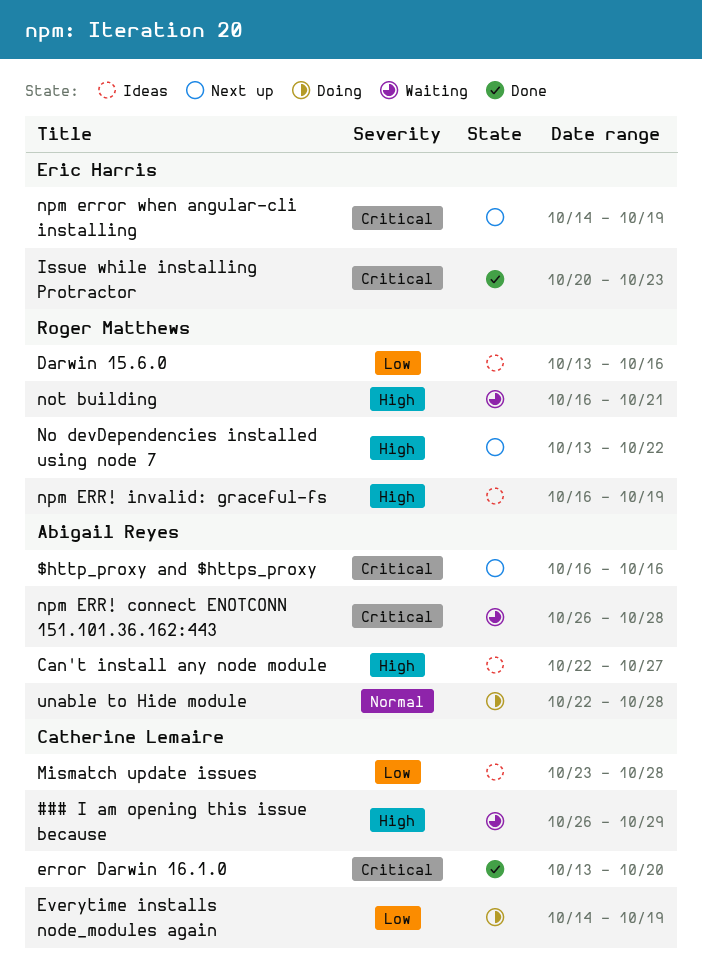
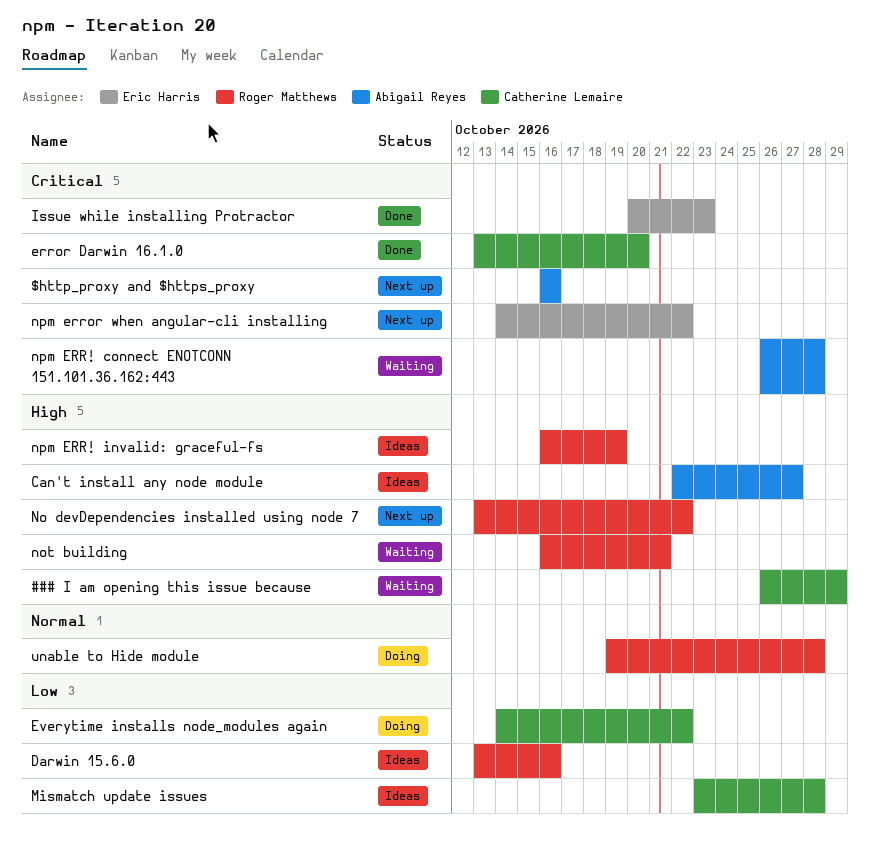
Everytime installs node_modules again, due: Oct 19 -> Oct 22
npm error when angular-cli installing, due: Oct 19 -> Oct 22
unable to Hide module, owner: Abigail Reyes -> Roger Matthews
unable to Hide module, start: Oct 22 -> Oct 19

